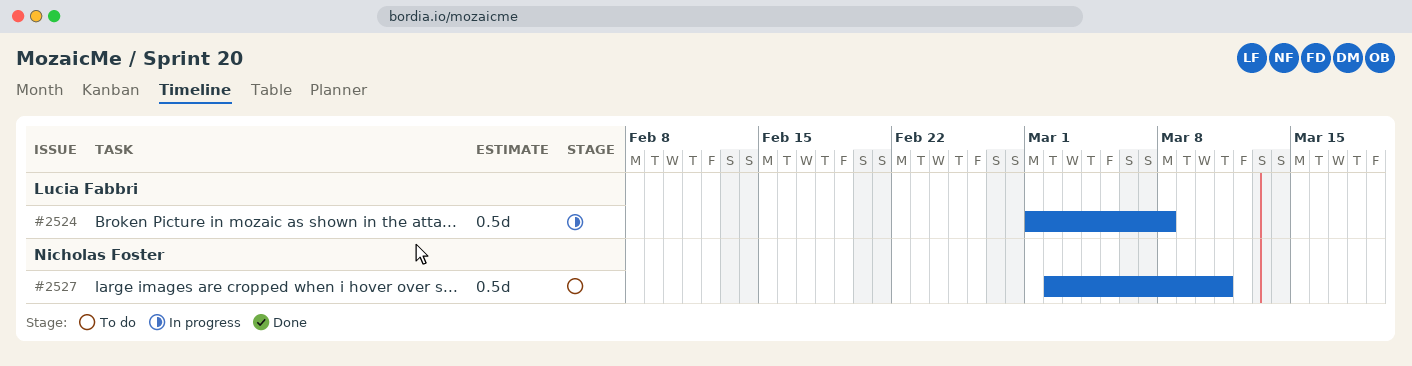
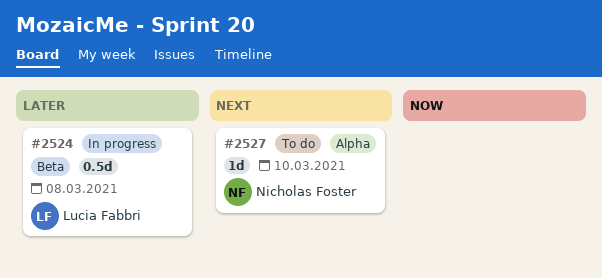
#2527, estimate: 0.5d -> 1d
#2527, due: Mar 11 -> Mar 10

